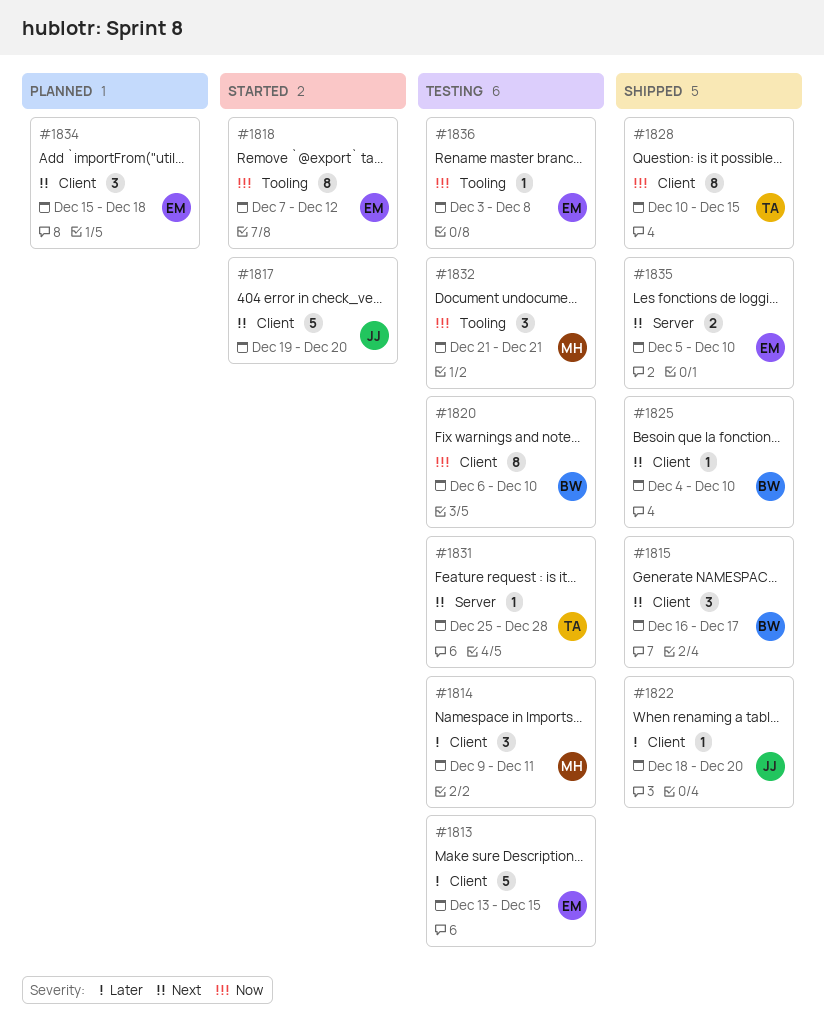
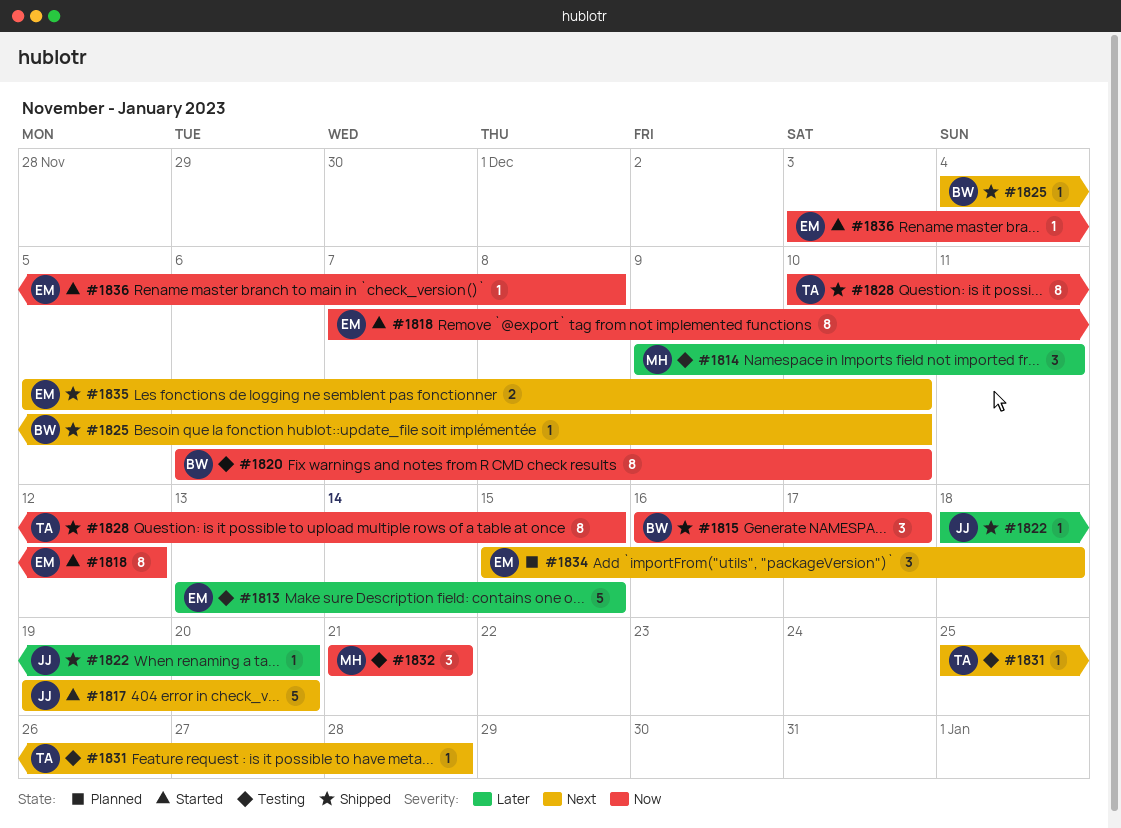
#1815, priority: Next -> Now
#1836, status: Testing -> Started

